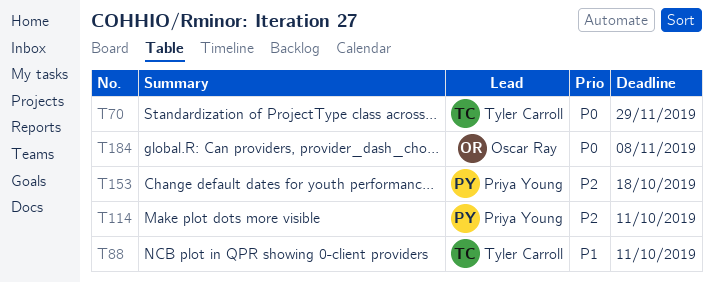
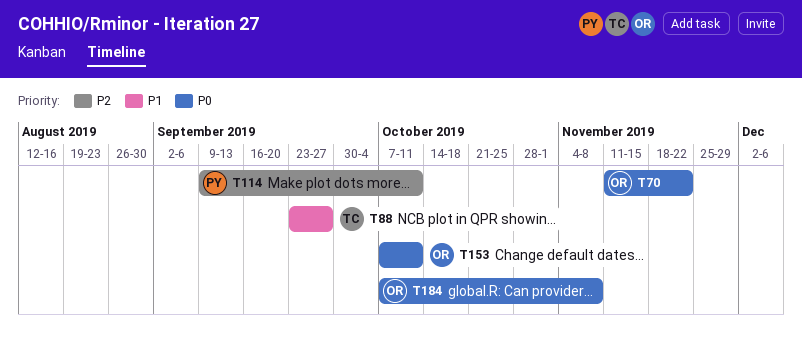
T70, owner: Tyler Carroll -> Oscar Ray
T70, due: Nov 29 -> Nov 22
T88, due: Oct 11 -> Sep 27
T153, owner: Priya Young -> Oscar Ray
T153, priority: P2 -> P0
T153, due: Oct 18 -> Oct 11

